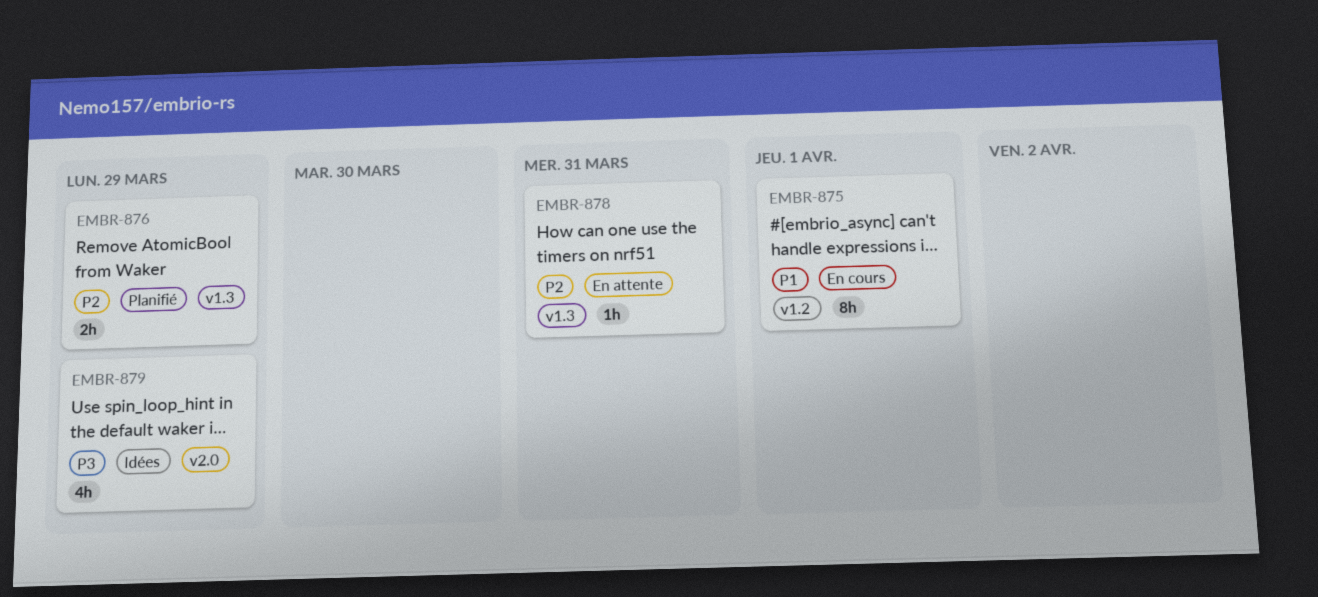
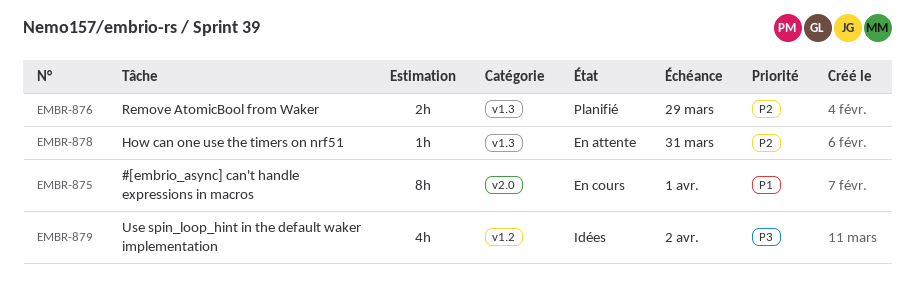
EMBR-875, label: v1.2 -> v2.0
EMBR-879, label: v2.0 -> v1.2
EMBR-879, due: Mar 29 -> Apr 2

